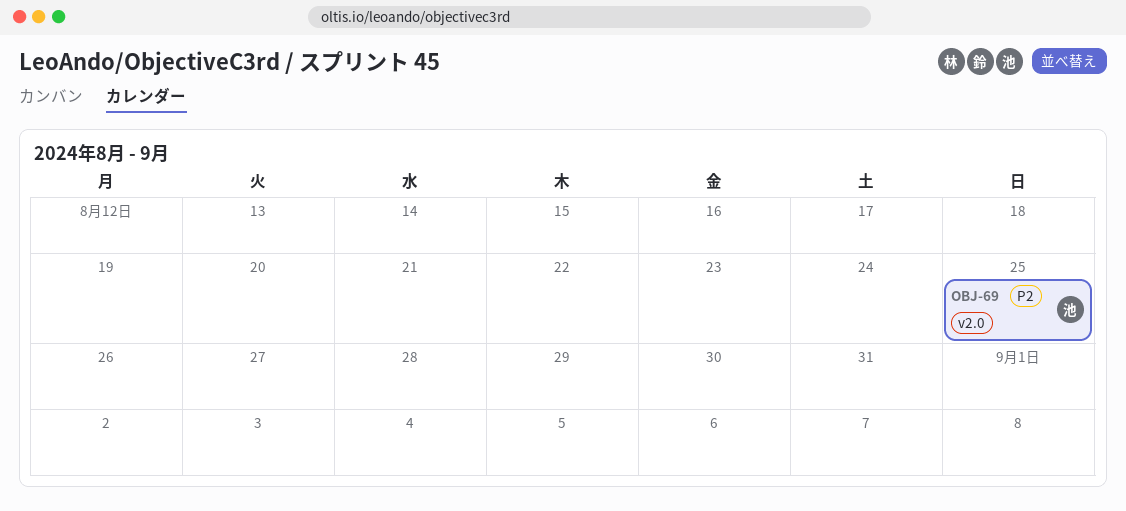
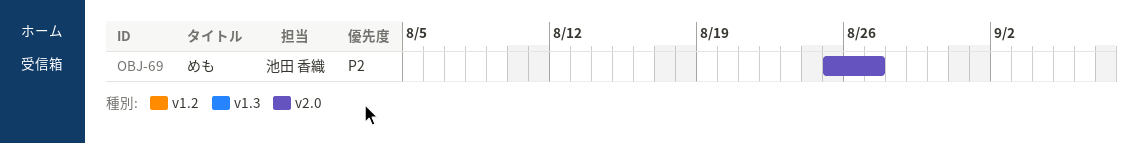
OBJ-69, due: Aug 25 -> Aug 27

